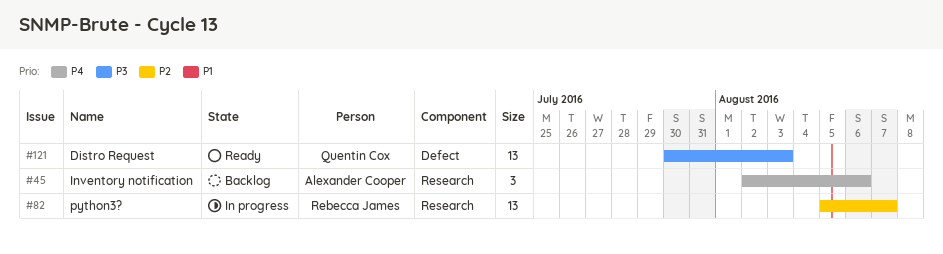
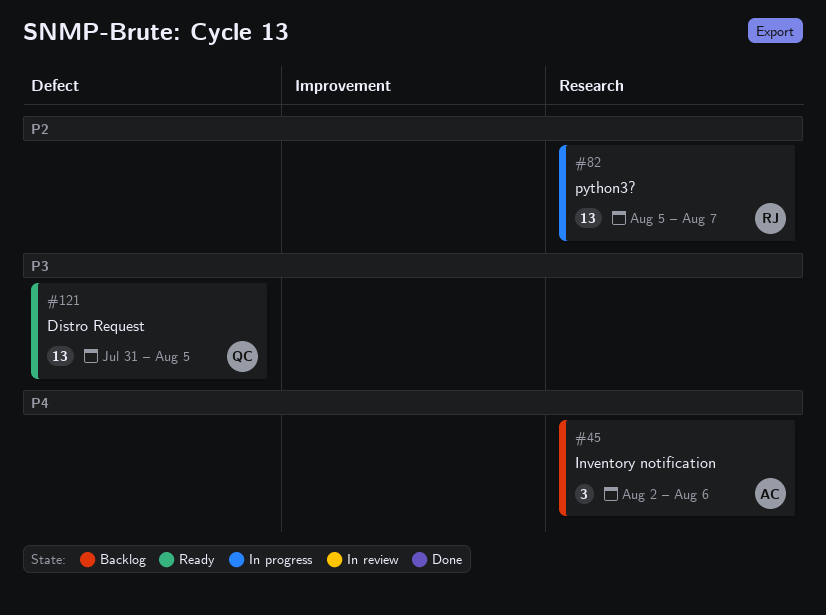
#121, start: Jul 30 -> Jul 31
#121, due: Aug 3 -> Aug 5

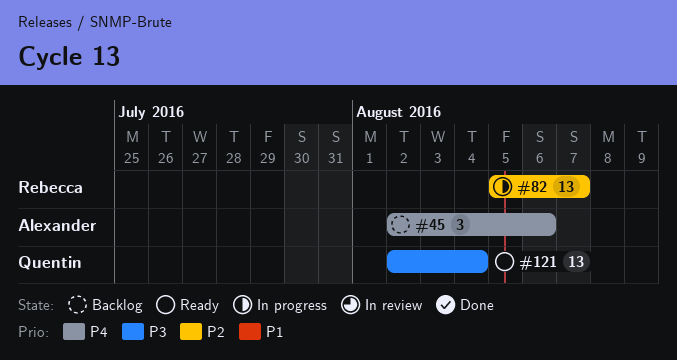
#121, start: Jul 31 -> Aug 2
#121, due: Aug 5 -> Aug 4

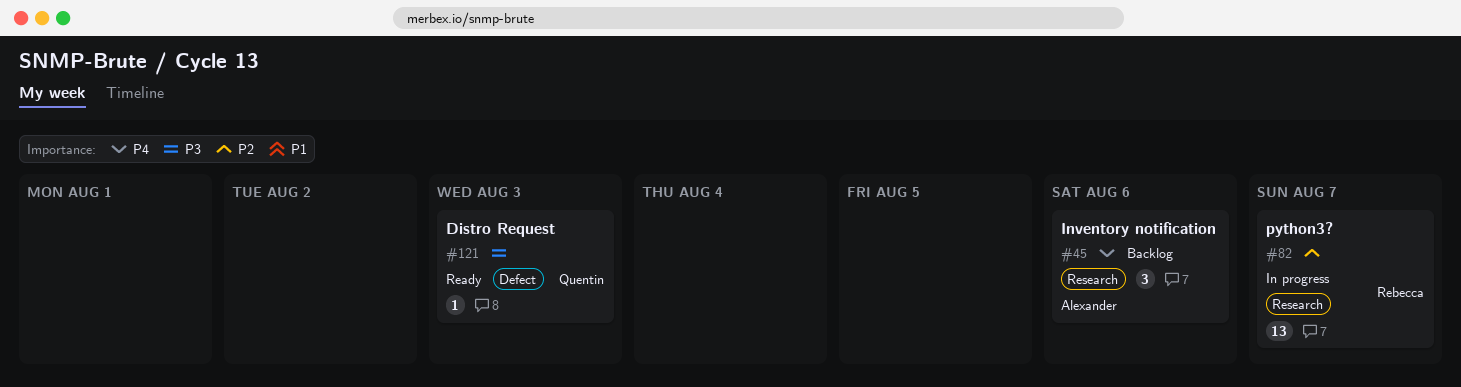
#121, estimate: 13 -> 1
#121, due: Aug 4 -> Aug 3

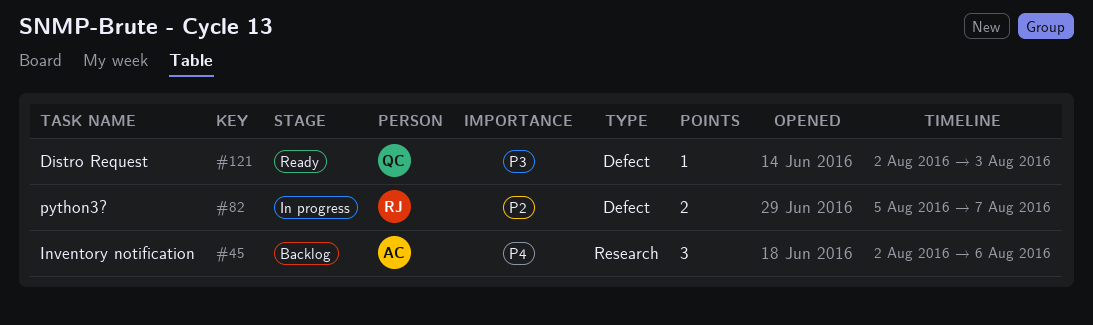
#82, label: Research -> Defect
#82, estimate: 13 -> 2

